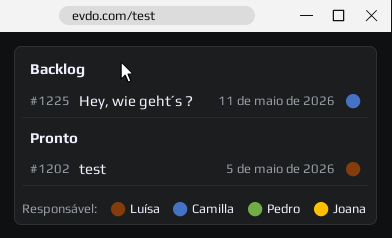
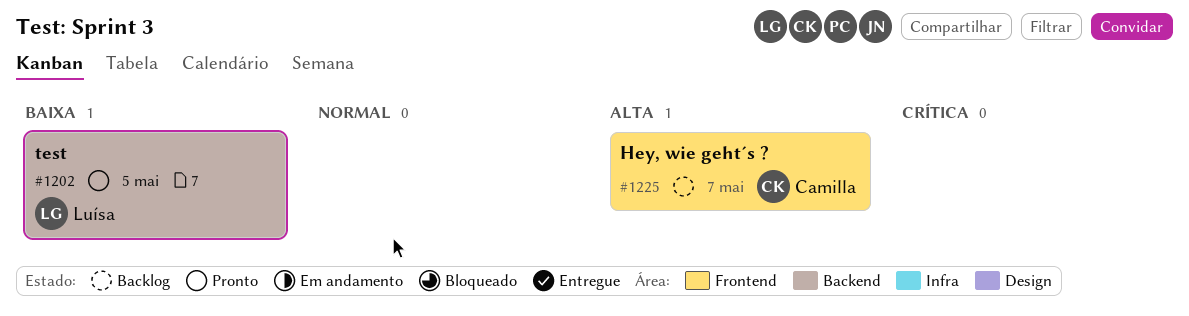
#1225, due: May 11 -> May 7

